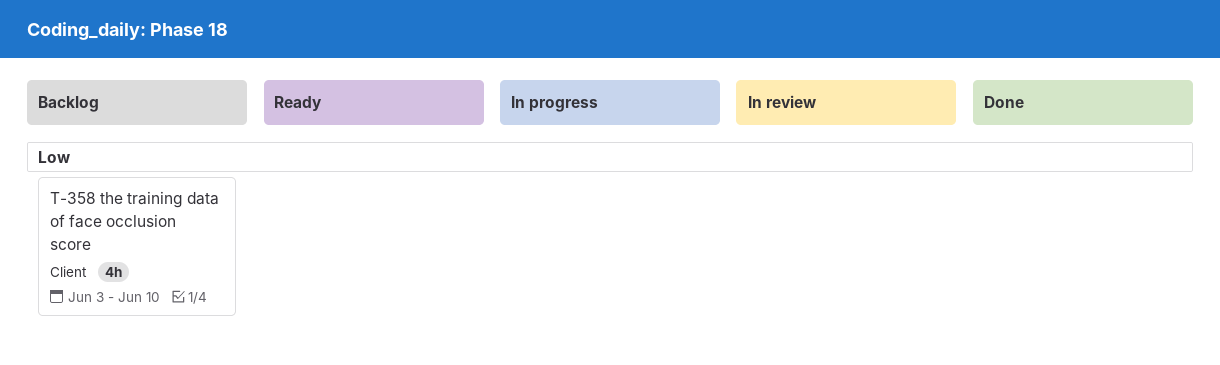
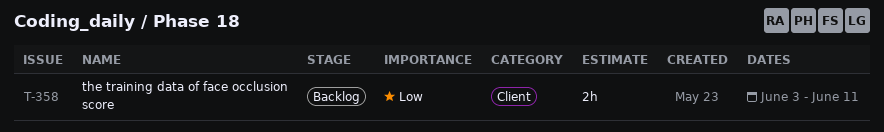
T-358, estimate: 4h -> 2h
T-358, due: Jun 10 -> Jun 11

